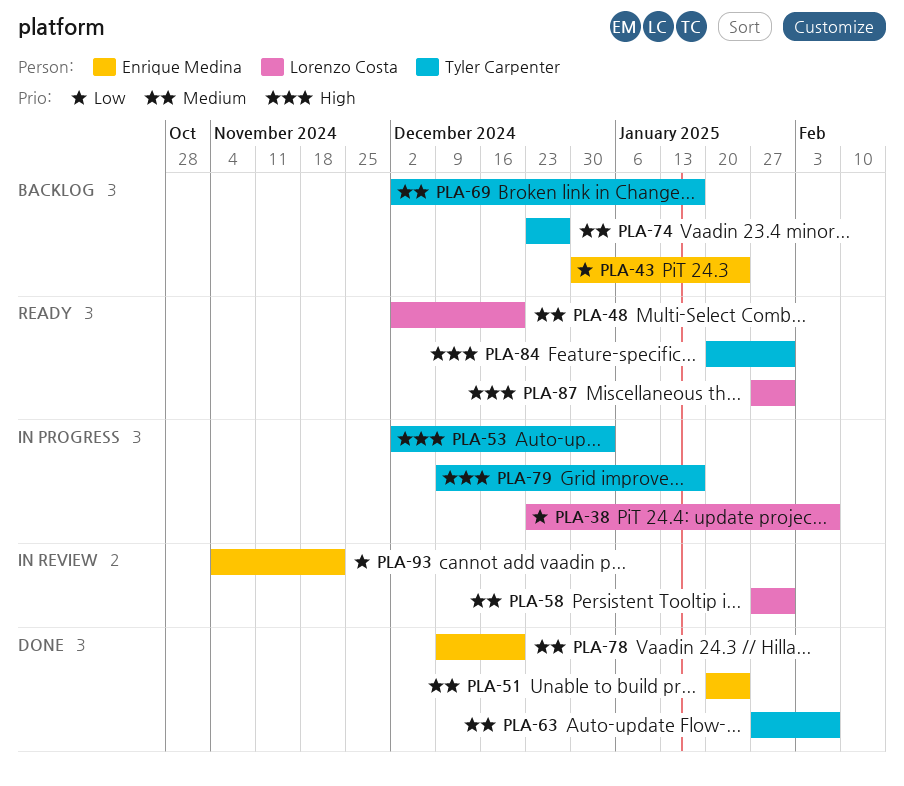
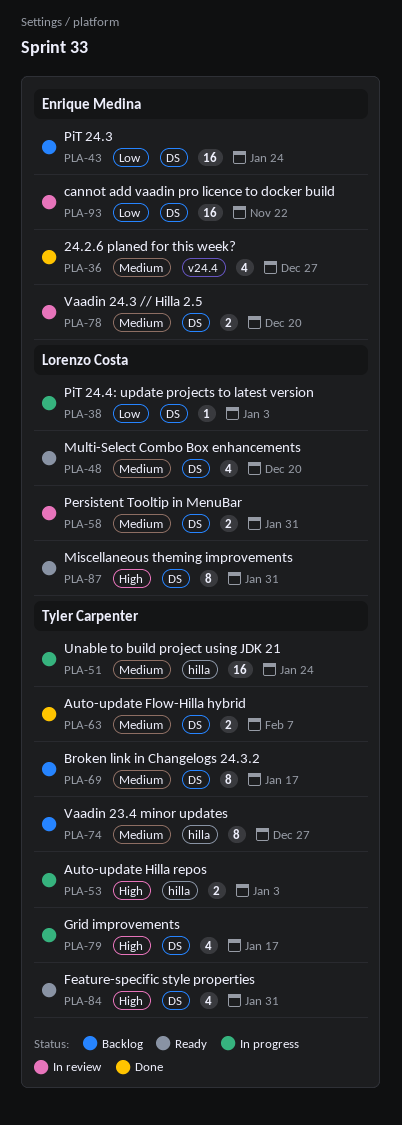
PLA-36: none -> present
PLA-38, due: Feb 7 -> Jan 3
PLA-51, status: Done -> In progress
PLA-51, owner: Enrique Medina -> Tyler Carpenter
PLA-78, status: Done -> In review

